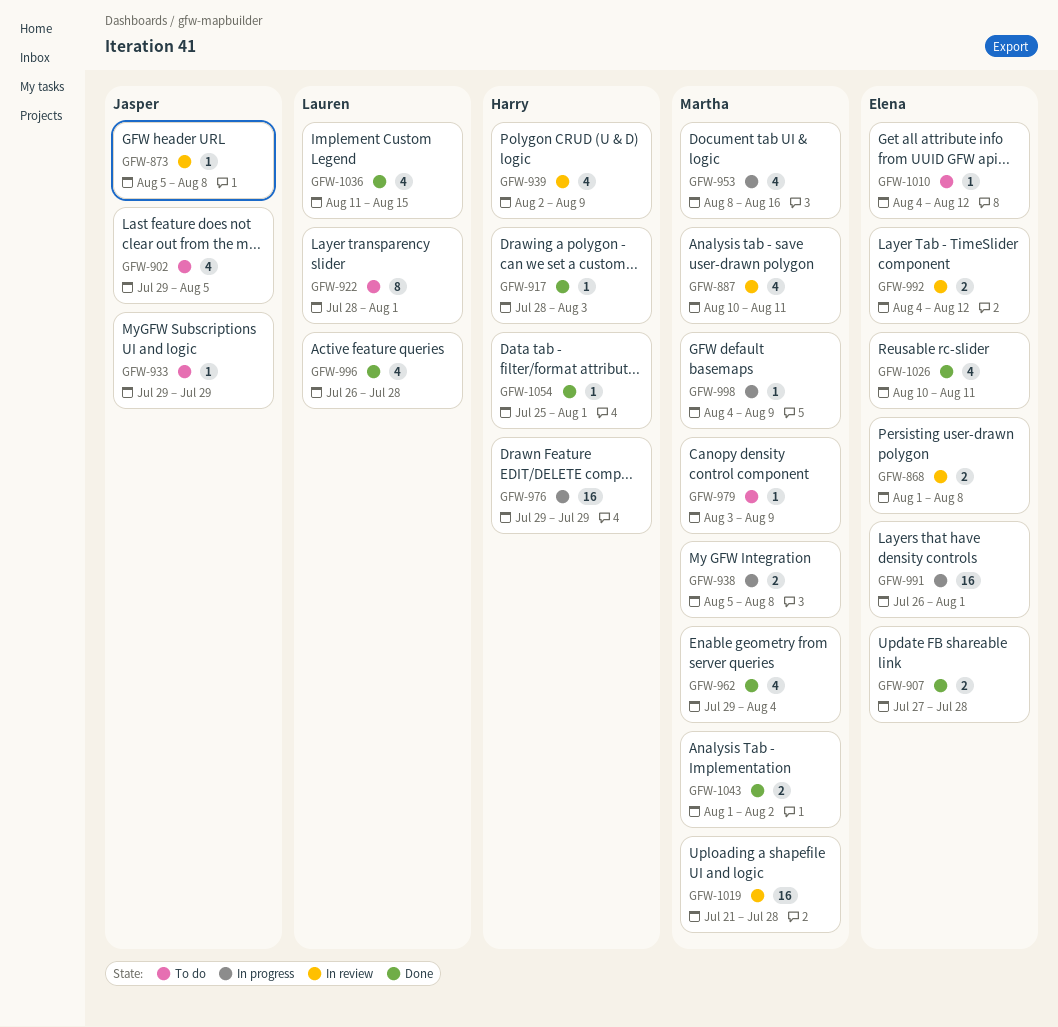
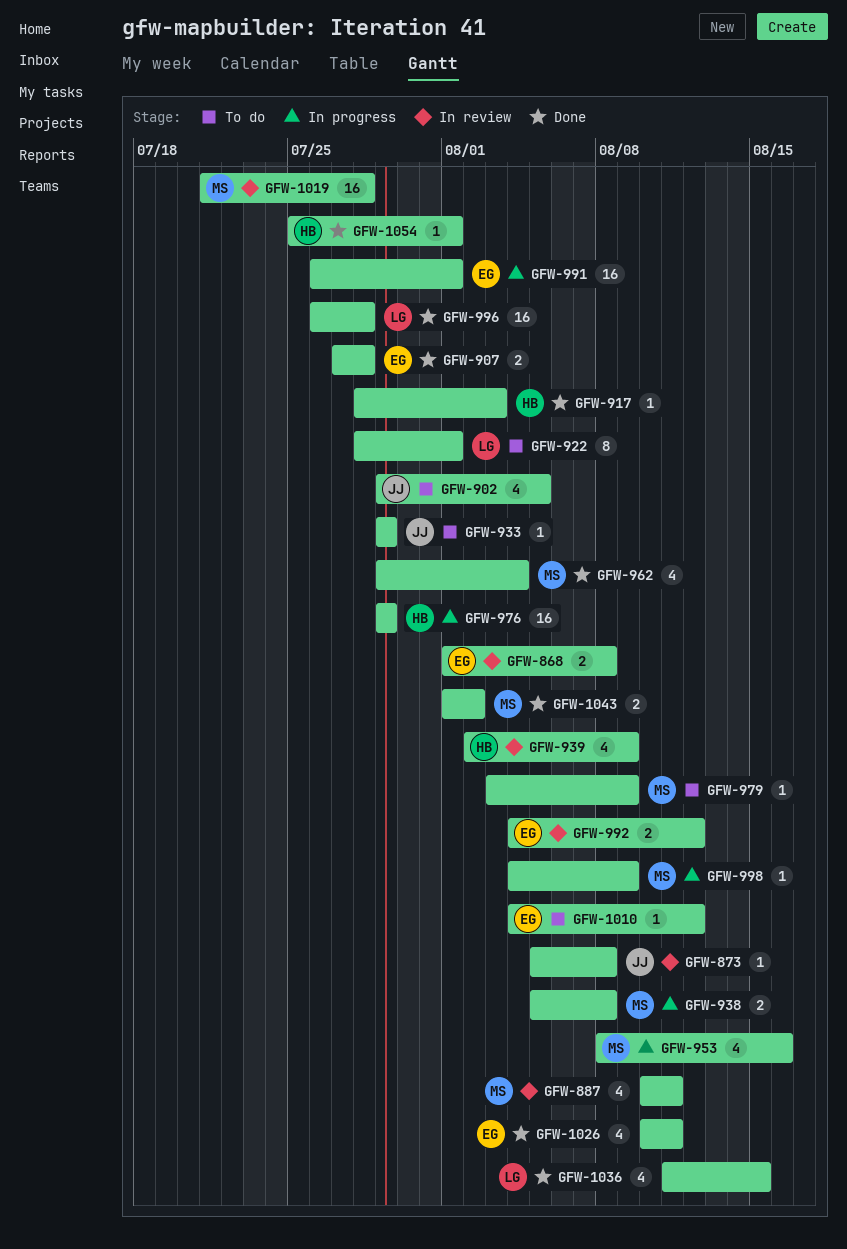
GFW-996, estimate: 4 -> 16

